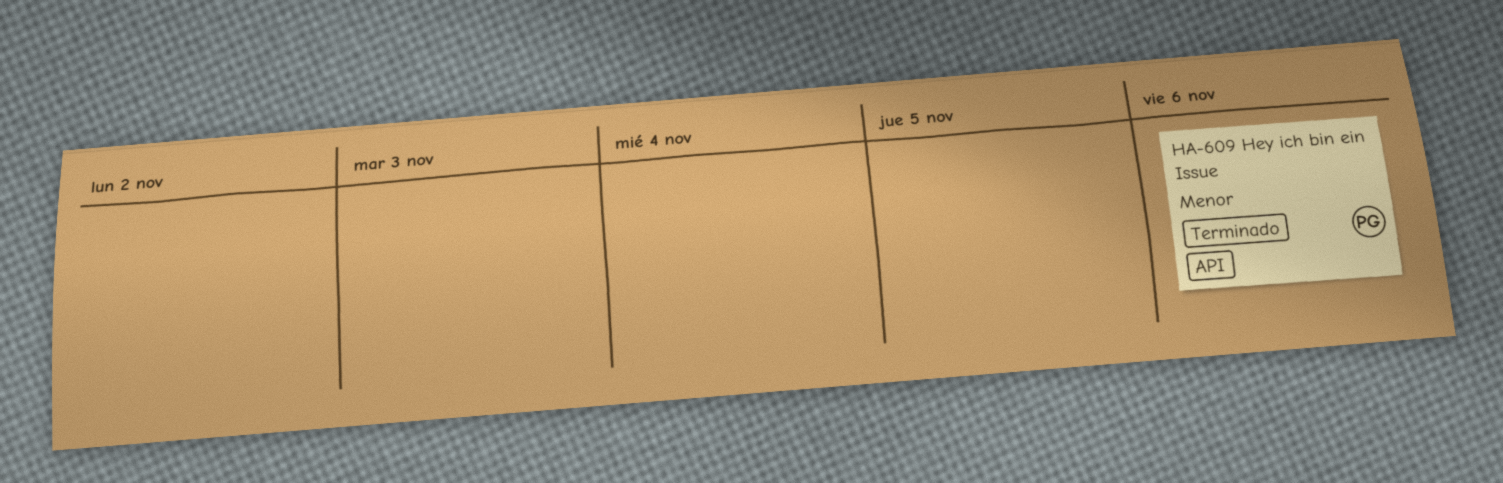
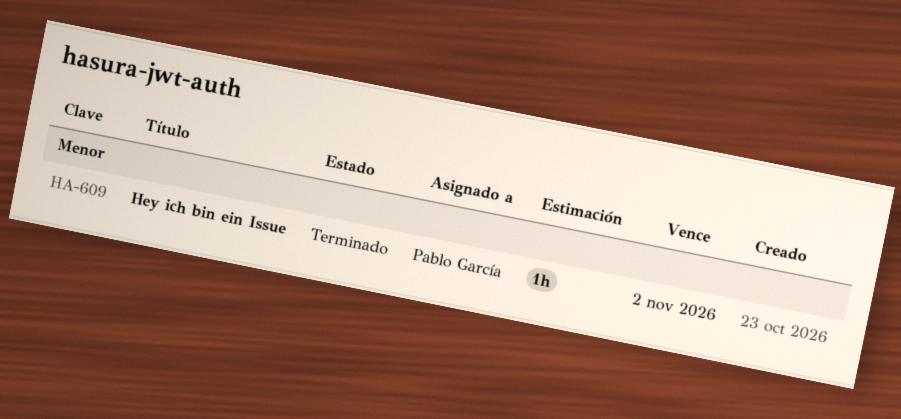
HA-609, due: Nov 6 -> Nov 2

